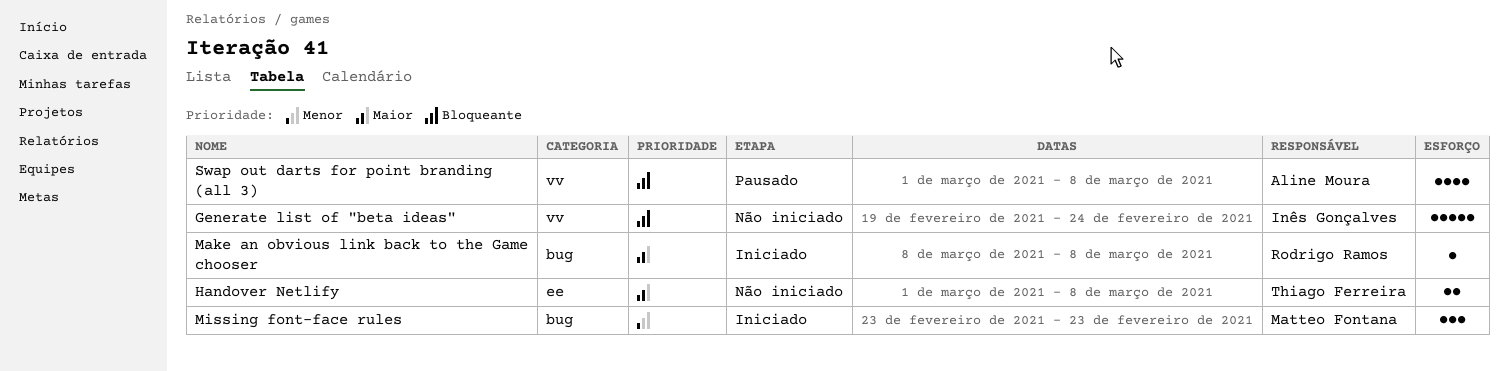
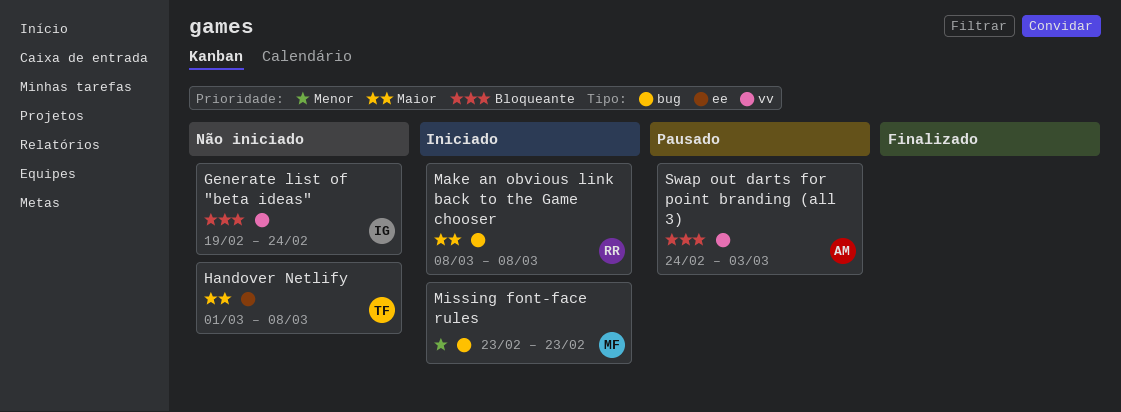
Swap out darts for point branding (all 3), start: Mar 1 -> Feb 24
Swap out darts for point branding (all 3), due: Mar 8 -> Mar 3

